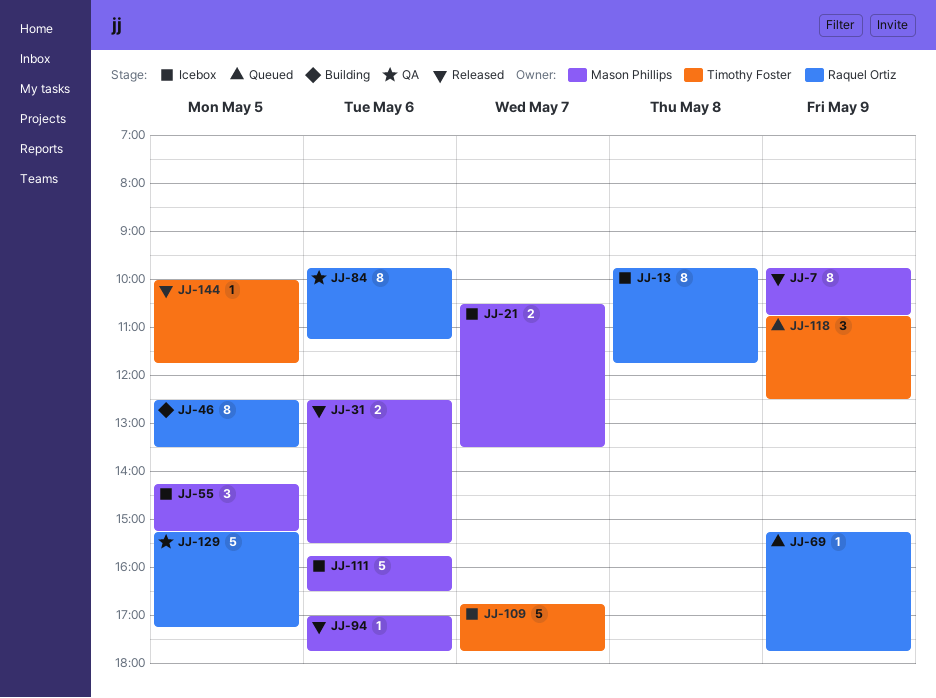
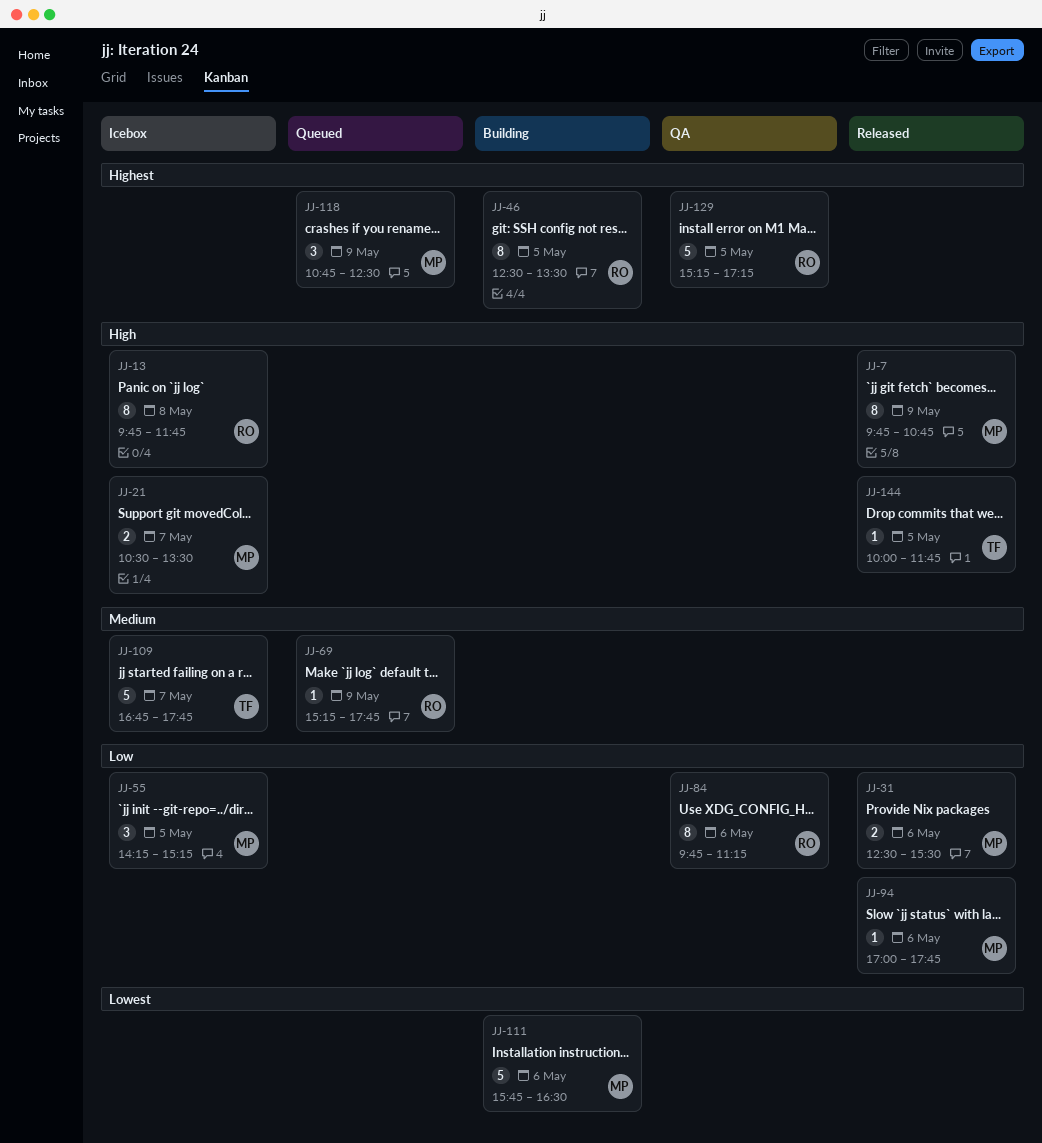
JJ-111, status: Icebox -> Building
JJ-118, owner: Timothy Foster -> Mason Phillips

